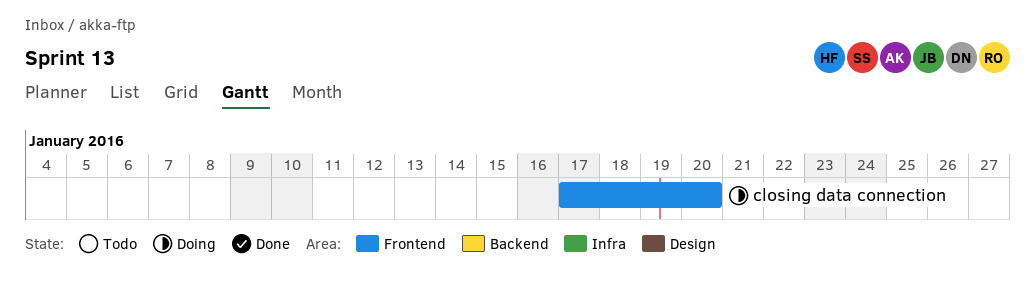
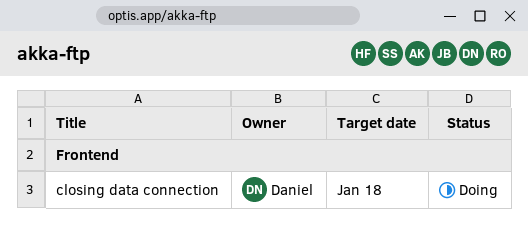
closing data connection, due: Jan 20 -> Jan 18

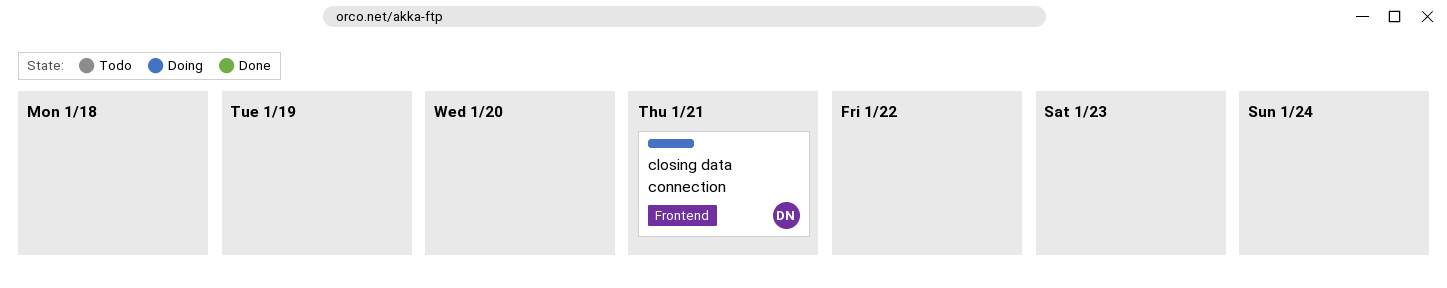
closing data connection, due: Jan 18 -> Jan 21

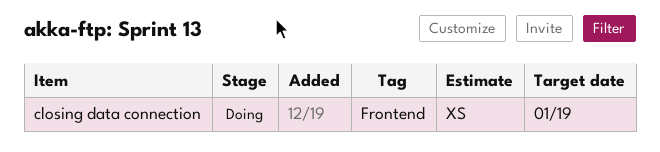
closing data connection, due: Jan 21 -> Jan 19

